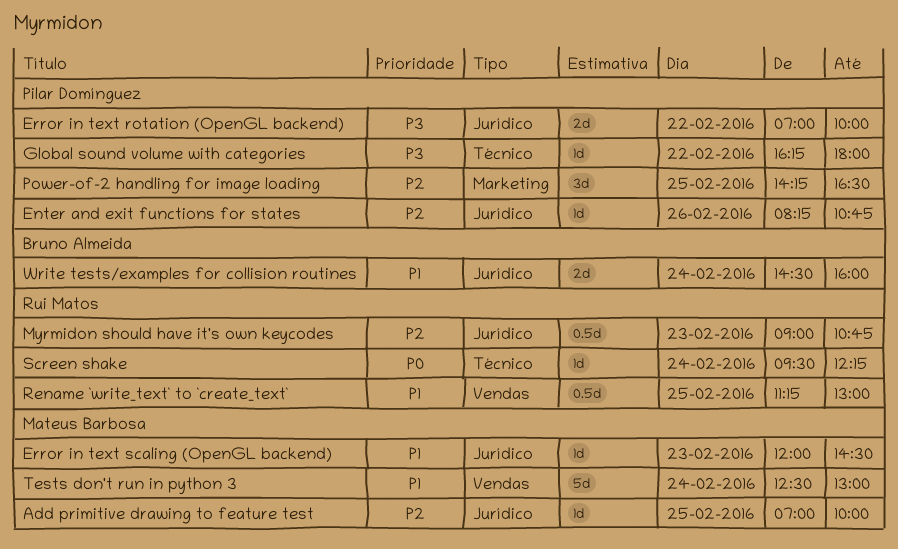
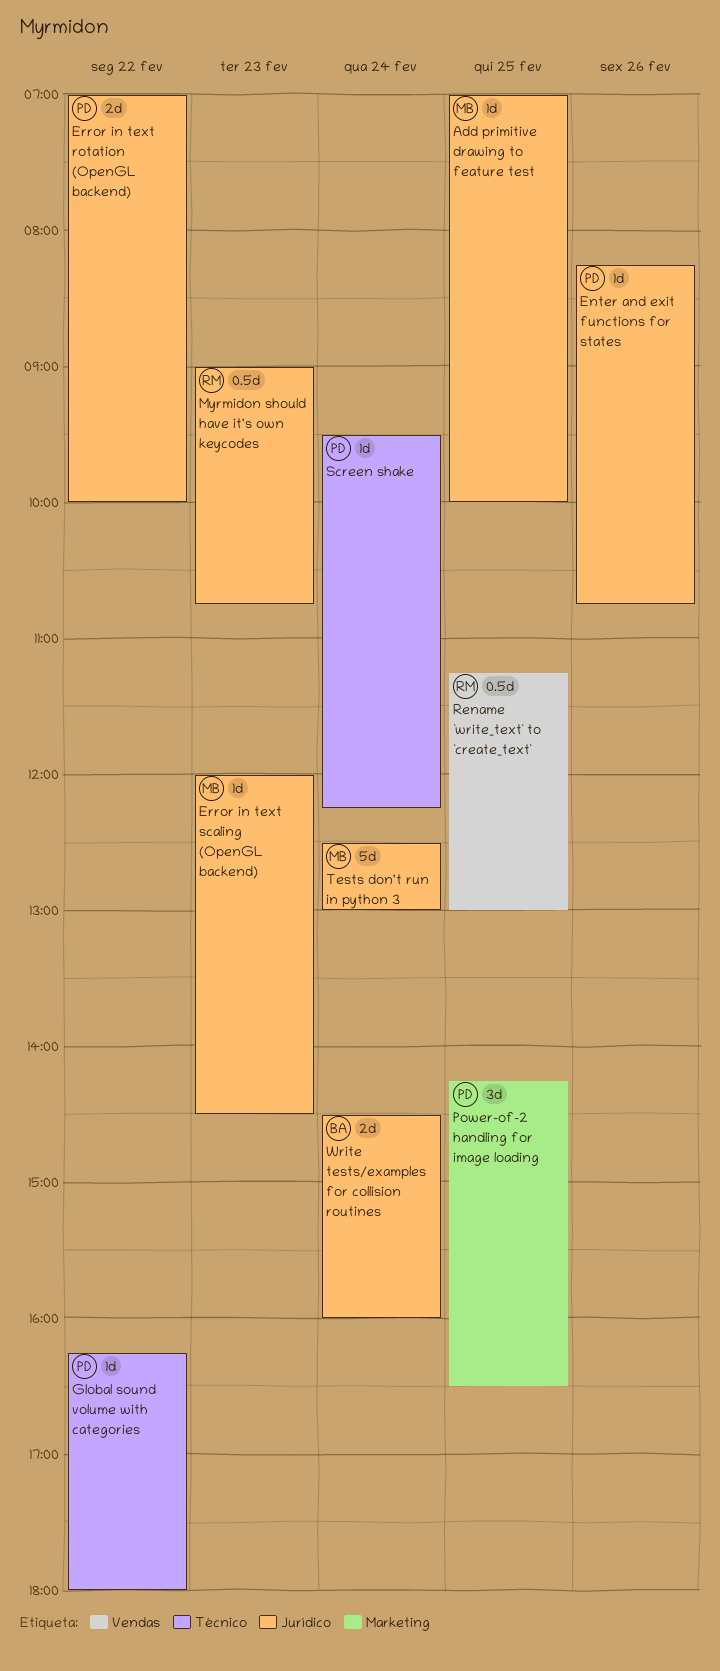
Screen shake, owner: Rui Matos -> Pilar Domínguez
Tests don't run in python 3, label: Vendas -> Jurídico

